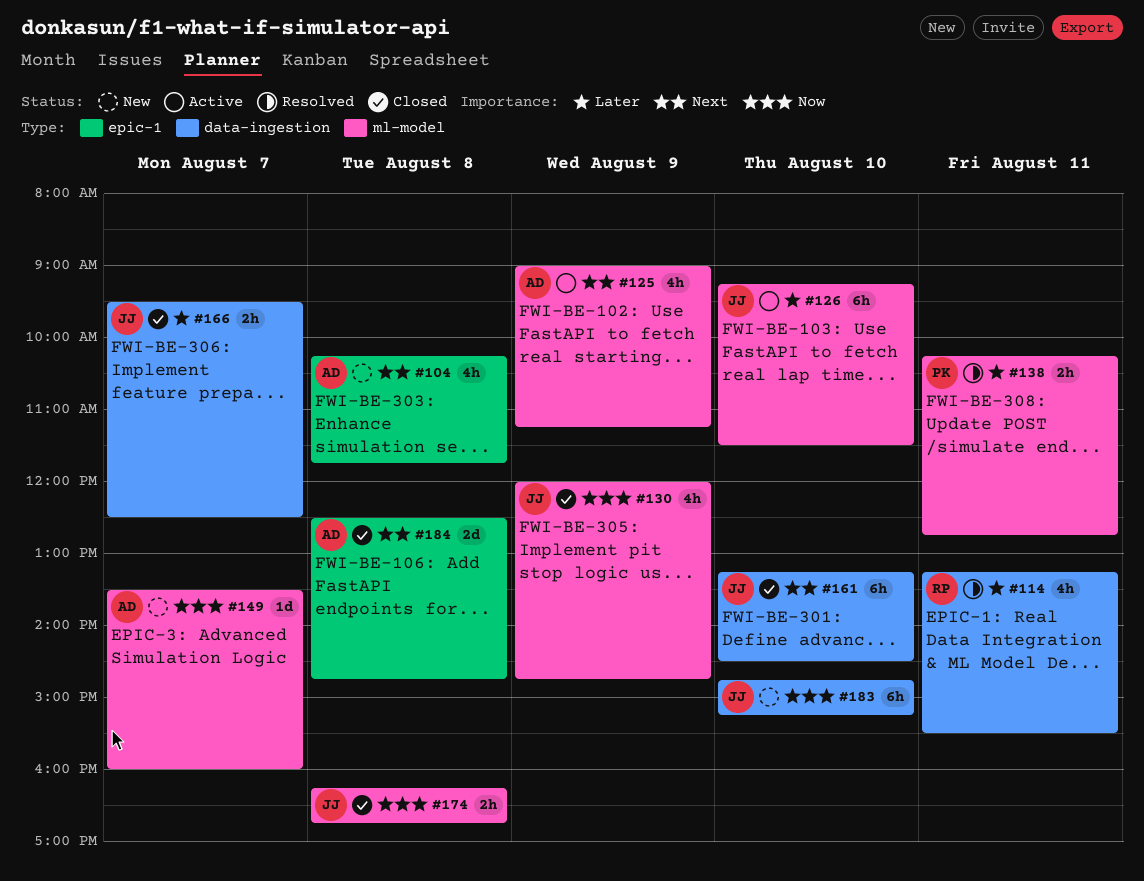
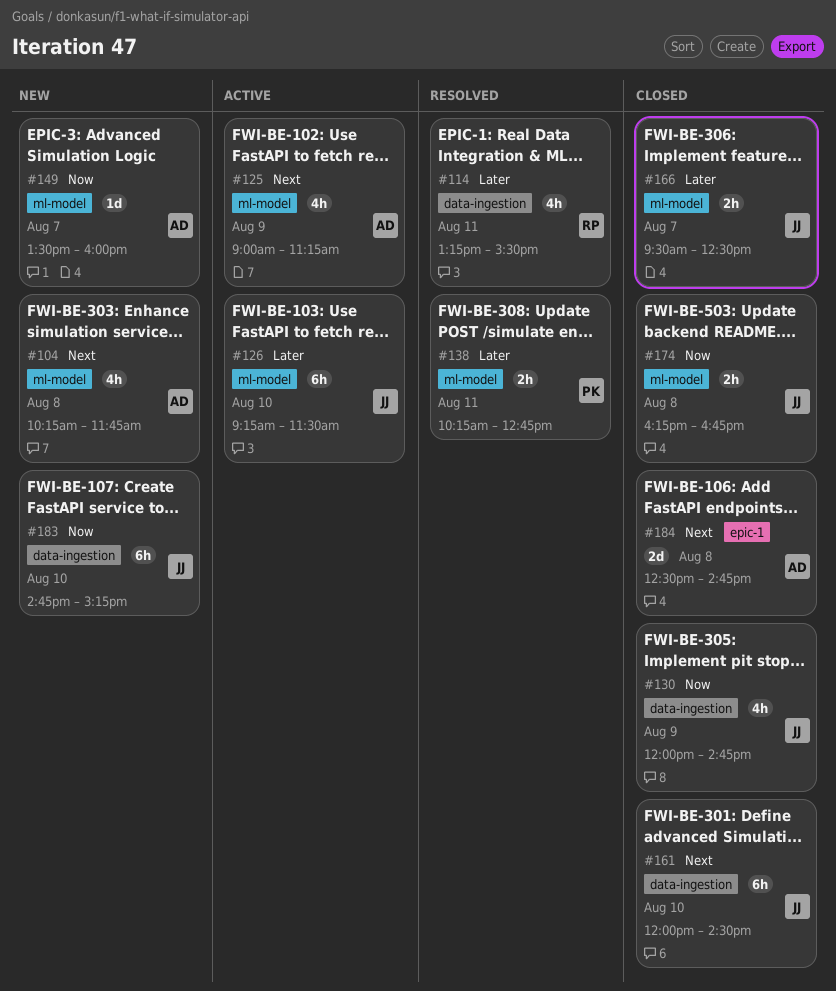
#104, label: epic-1 -> ml-model
#130, label: ml-model -> data-ingestion
#161, begins: 13:15 -> 12:00
#166, label: data-ingestion -> ml-model

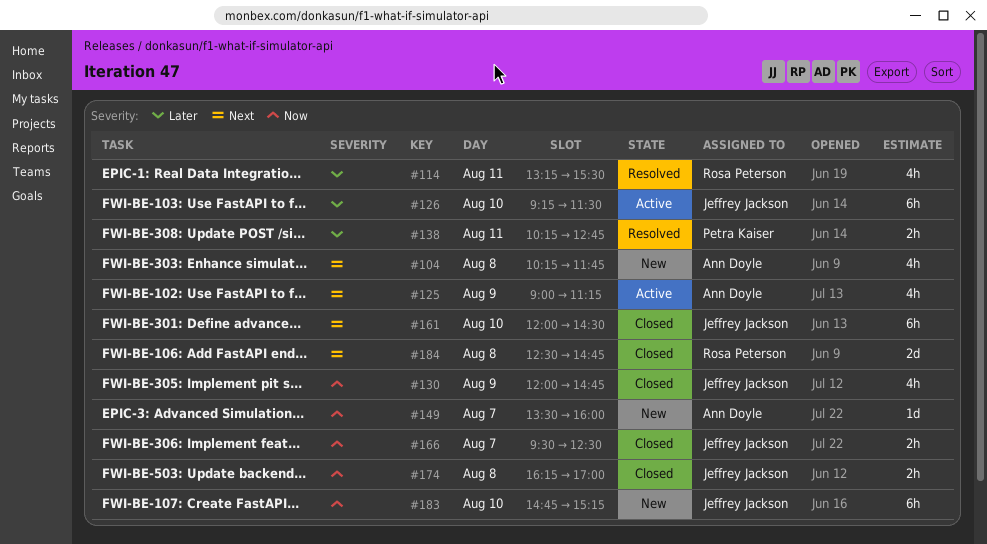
#166, priority: Later -> Now
#174, ends: 16:45 -> 17:00
#184, owner: Ann Doyle -> Rosa Peterson

